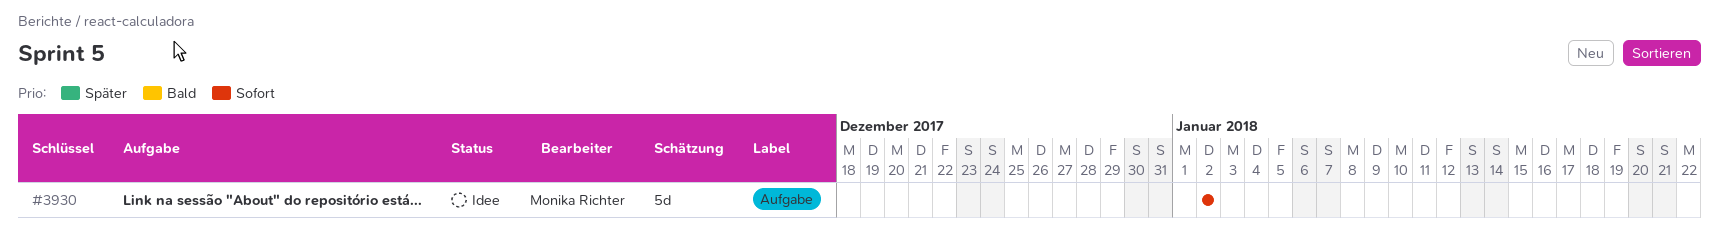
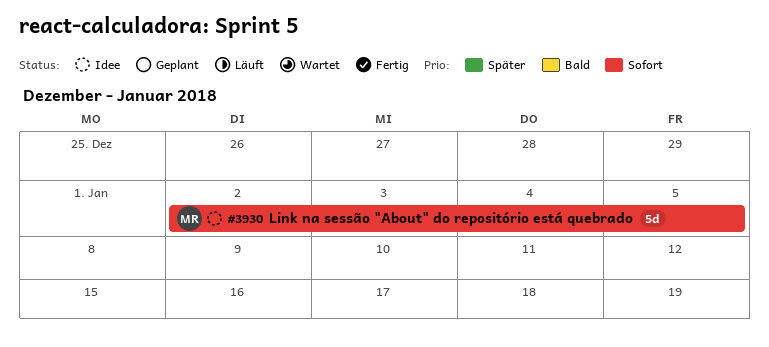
#3930, due: Jan 2 -> Jan 5

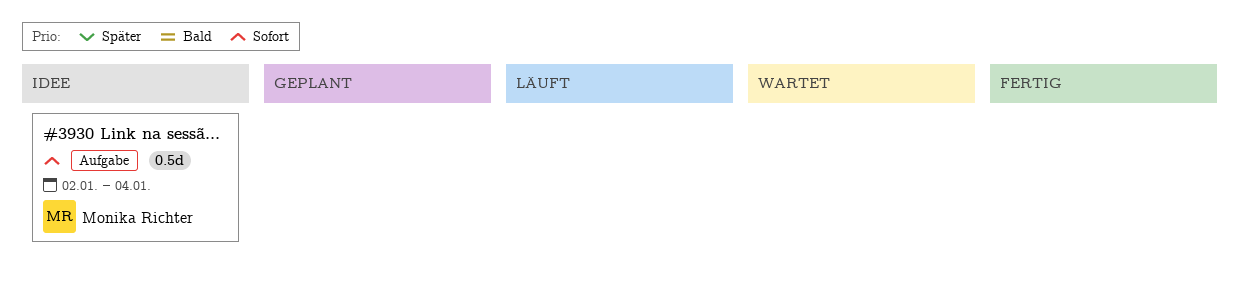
#3930, estimate: 5d -> 0.5d
#3930, due: Jan 5 -> Jan 4

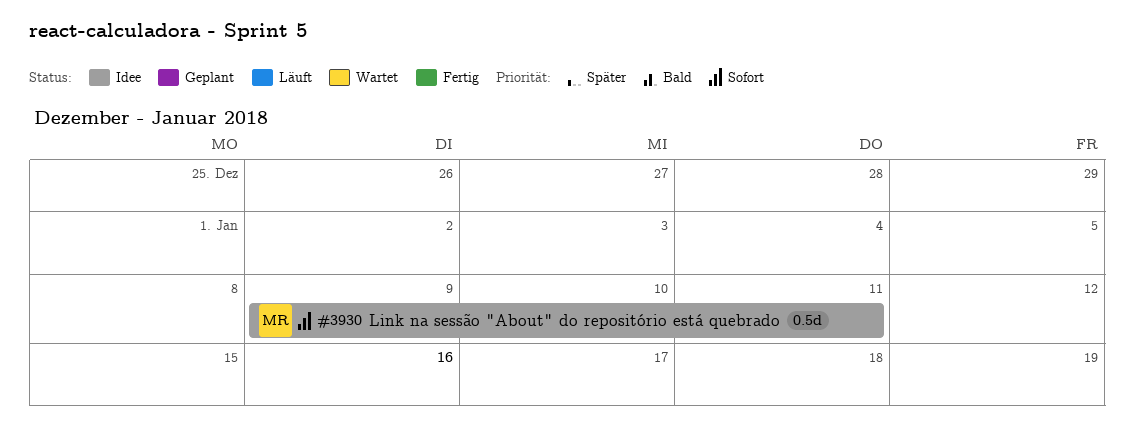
#3930, start: Jan 2 -> Jan 9
#3930, due: Jan 4 -> Jan 11

